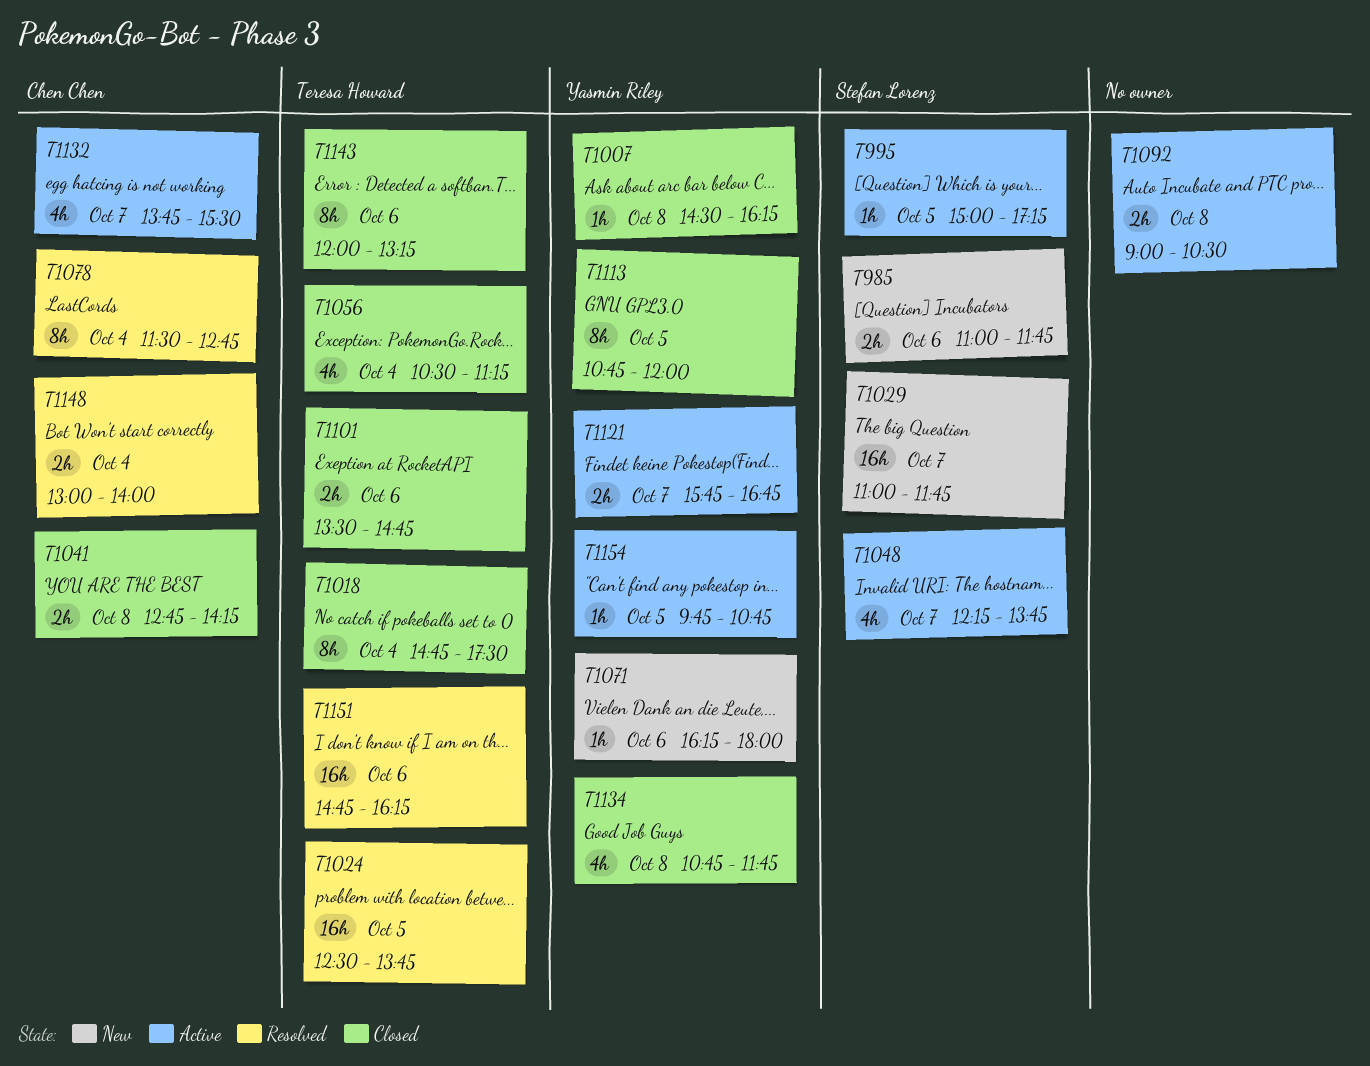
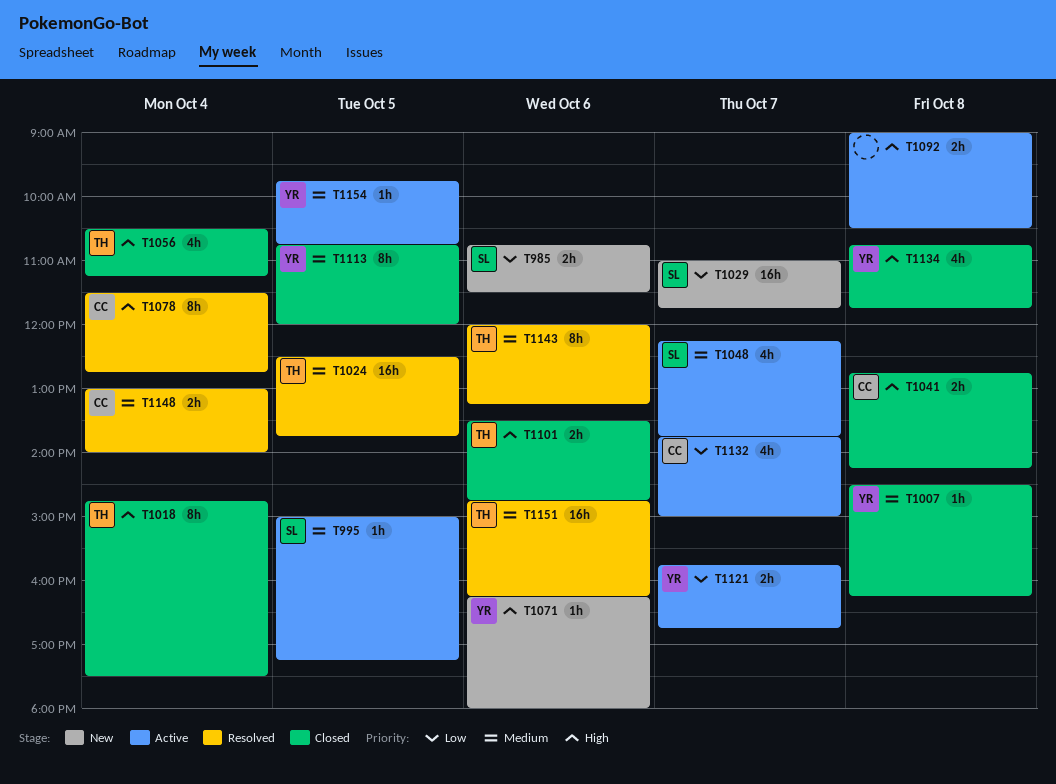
T985, begins: 11:00 -> 10:45
T985, ends: 11:45 -> 11:30
T1132, ends: 15:30 -> 15:00
T1143, status: Closed -> Resolved

